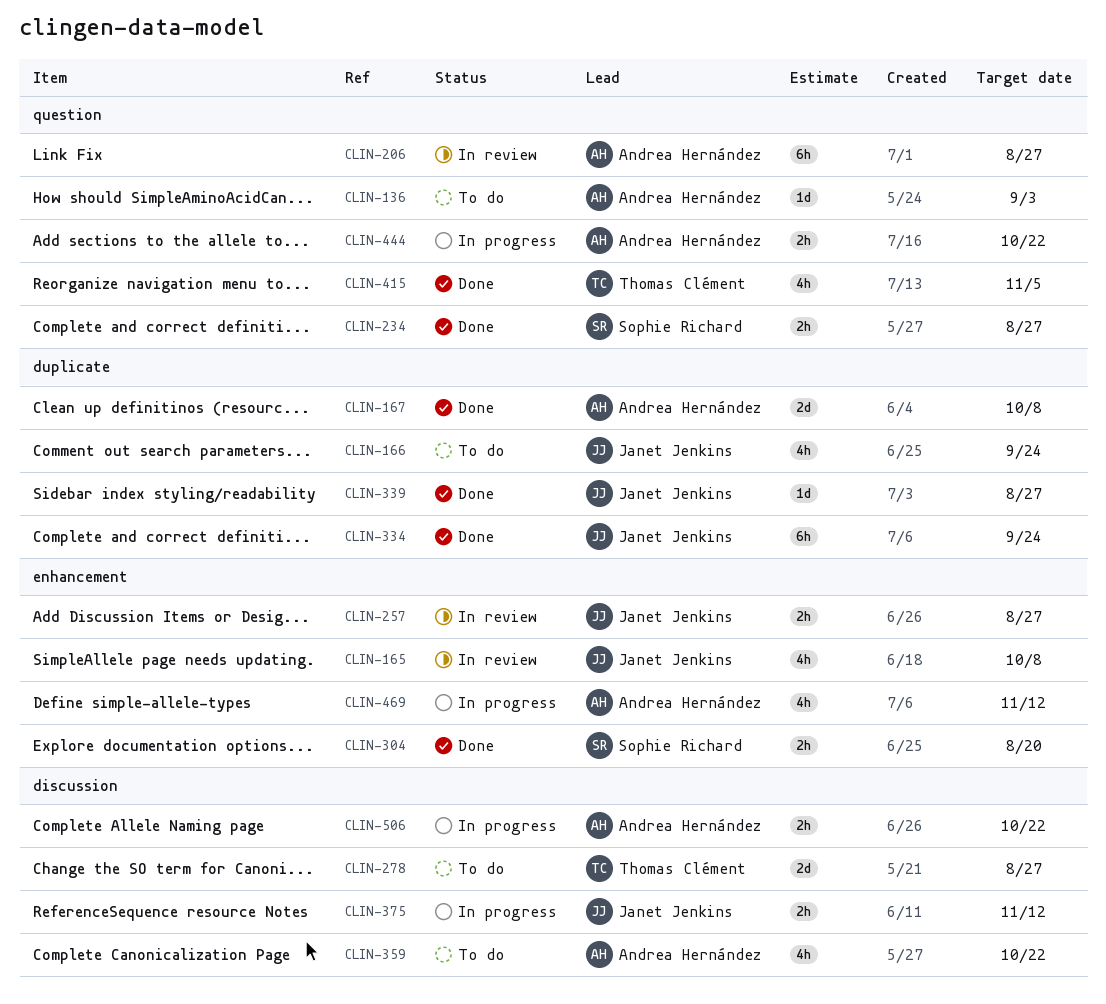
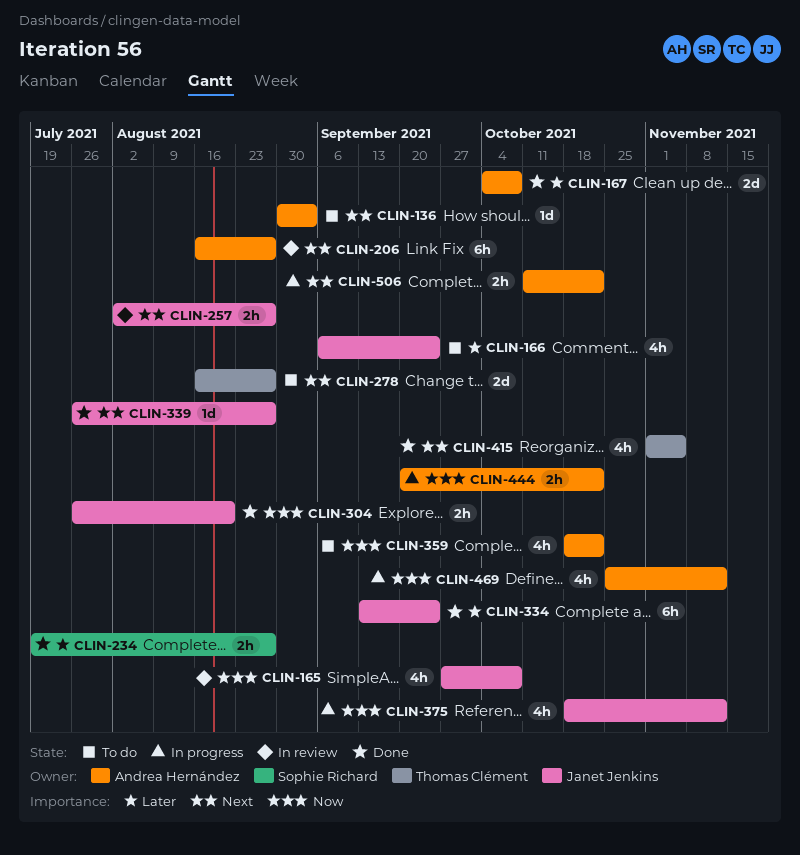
CLIN-304, owner: Sophie Richard -> Janet Jenkins
CLIN-375, estimate: 2h -> 4h

